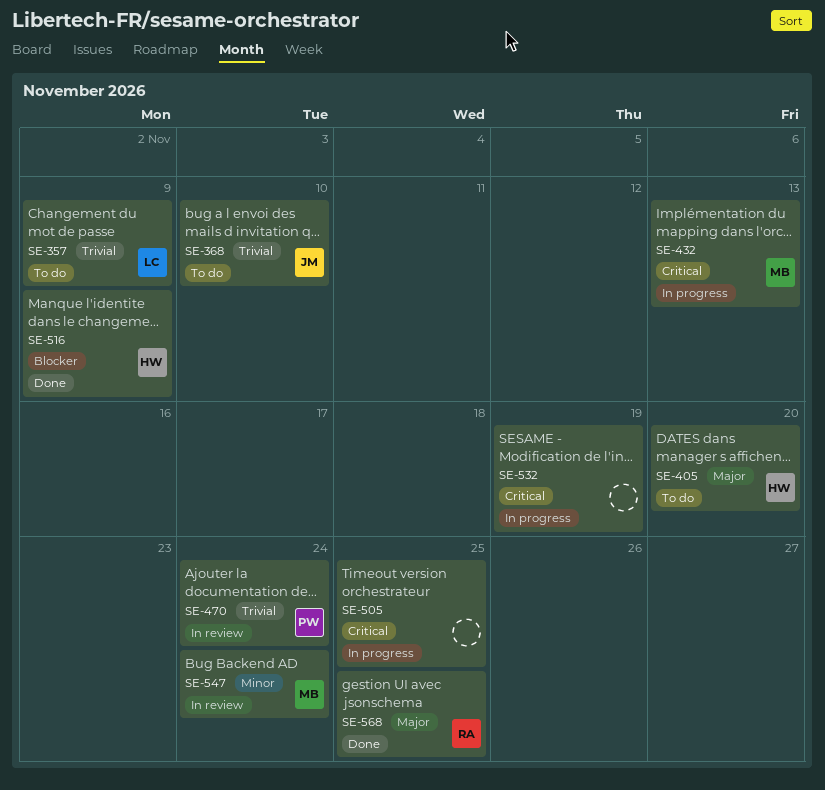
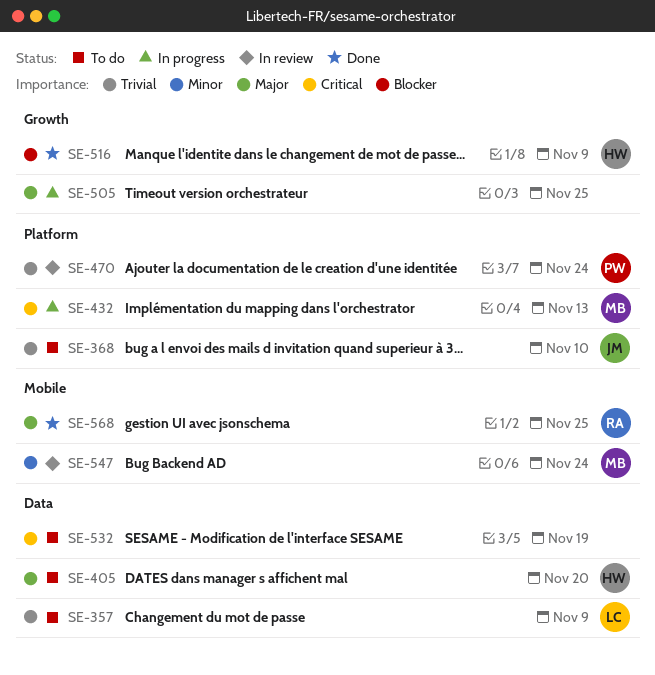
SE-505, priority: Critical -> Major
SE-532, status: In progress -> To do

